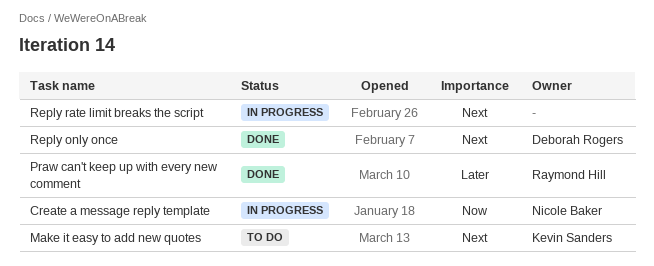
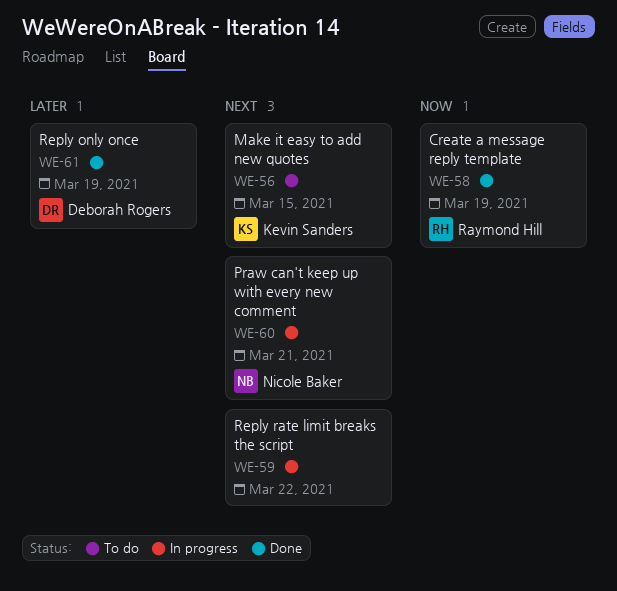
Create a message reply template, status: In progress -> Done
Create a message reply template, owner: Nicole Baker -> Raymond Hill
Praw can't keep up with every new comment, status: Done -> In progress
Praw can't keep up with every new comment, owner: Raymond Hill -> Nicole Baker
Praw can't keep up with every new comment, priority: Later -> Next
Reply only once, priority: Next -> Later

